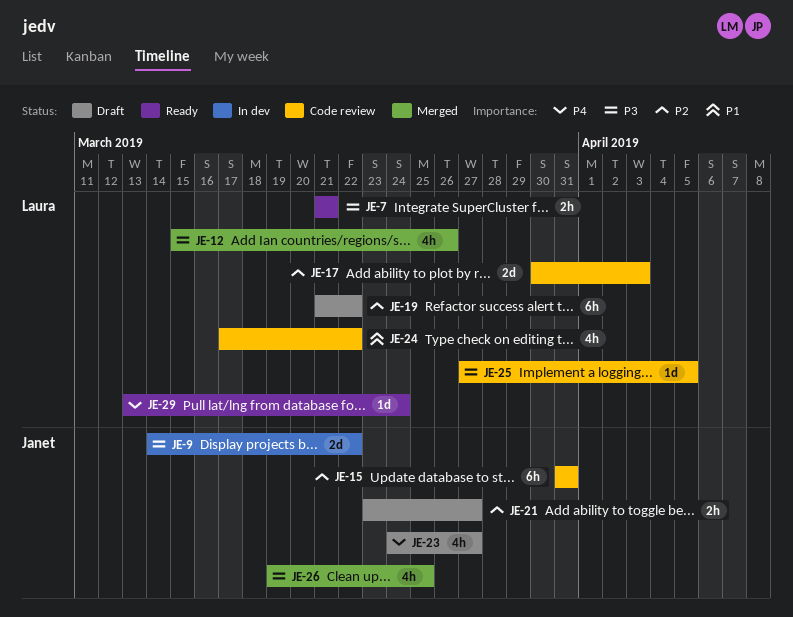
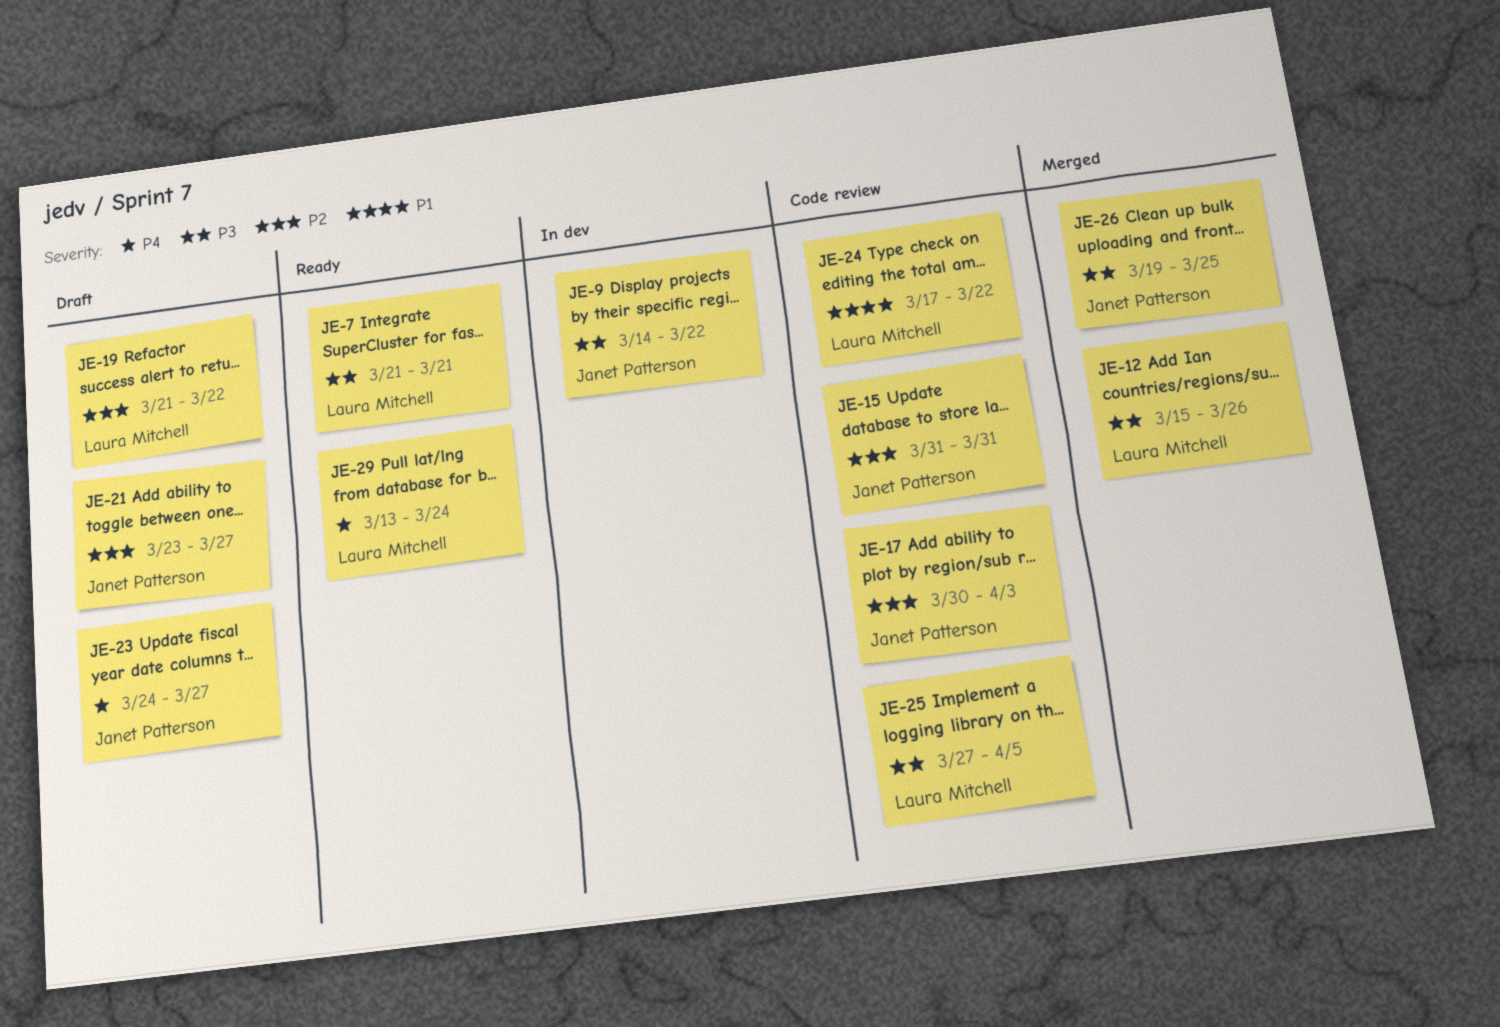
JE-17, owner: Laura Mitchell -> Janet Patterson

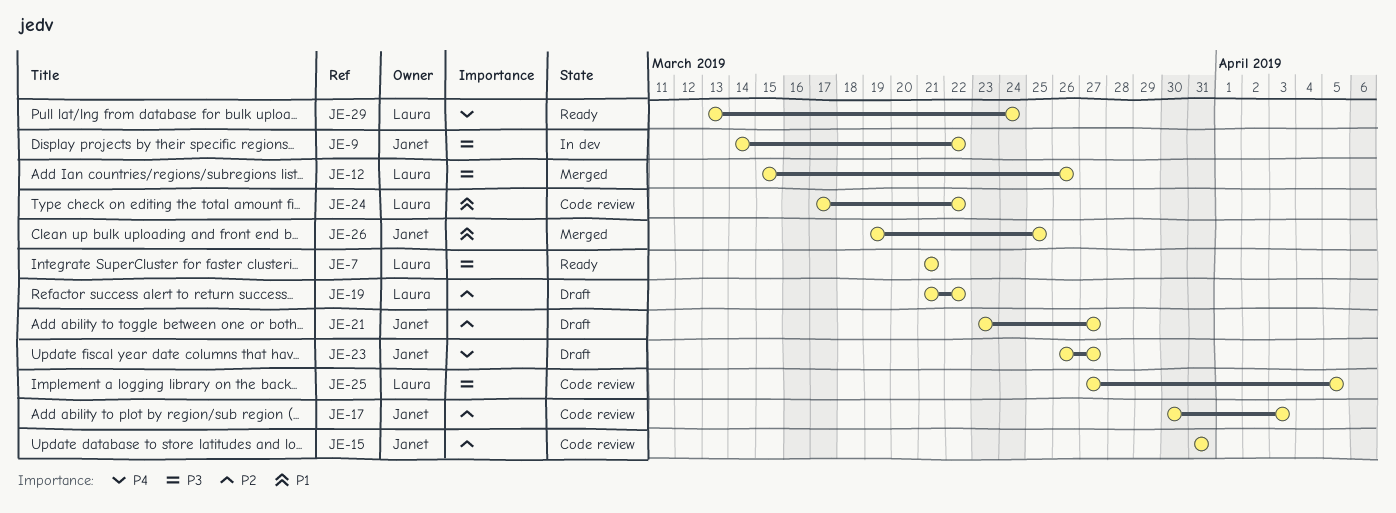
JE-23, start: Mar 24 -> Mar 26
JE-26, priority: P3 -> P1

